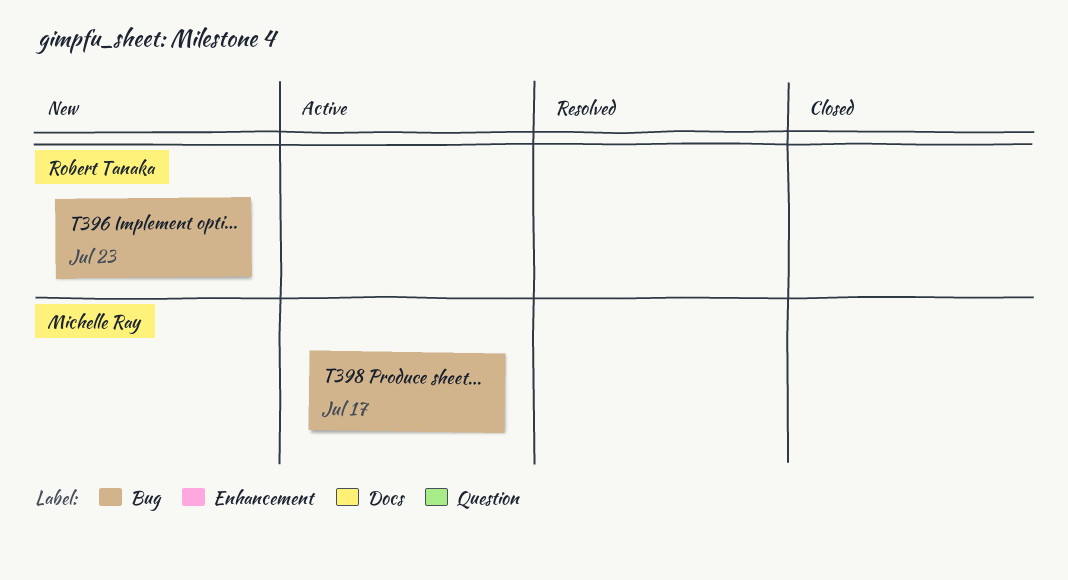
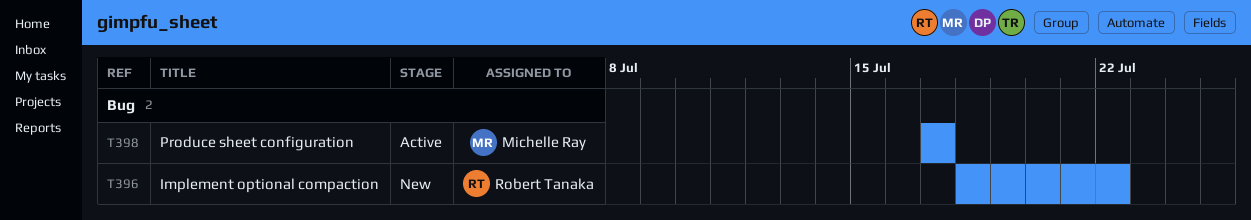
T396, due: Jul 23 -> Jul 22

